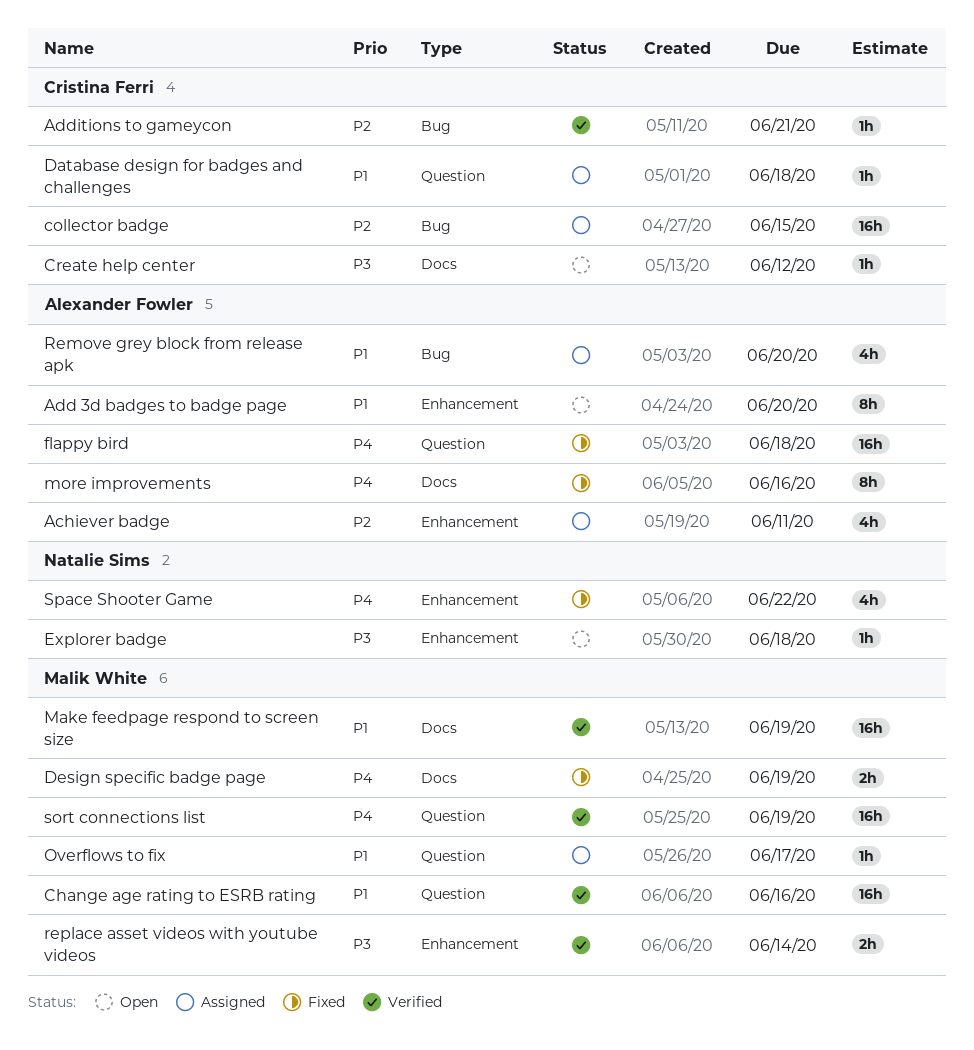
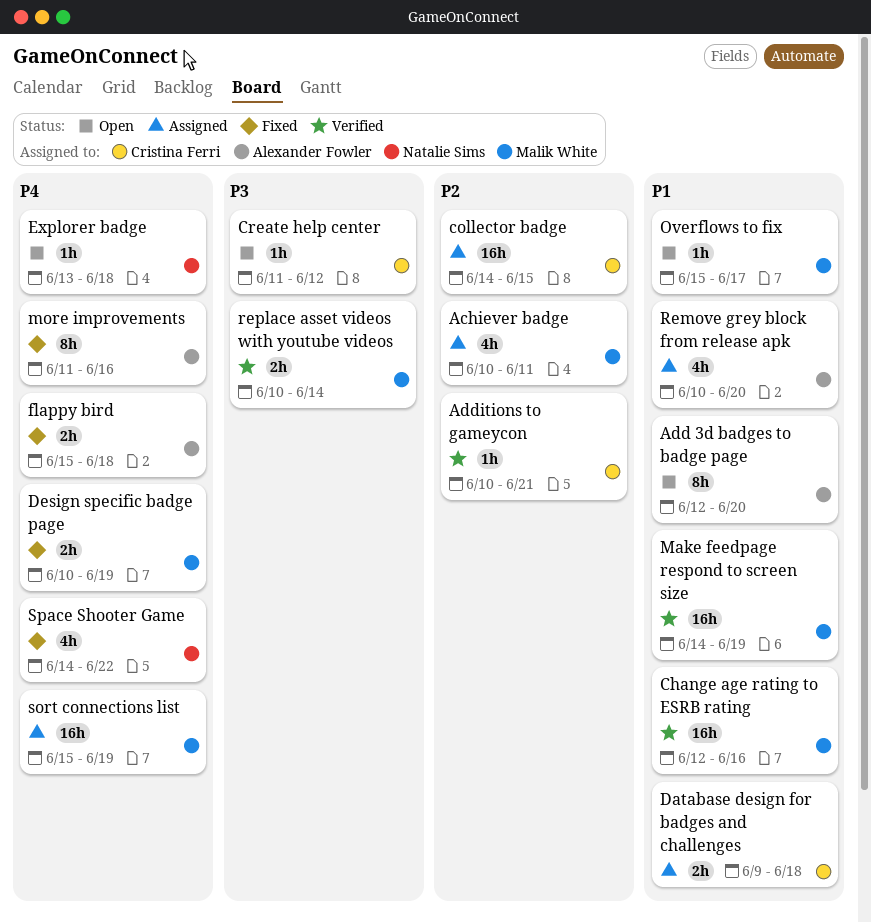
Achiever badge, owner: Alexander Fowler -> Malik White
Database design for badges and challenges, estimate: 1h -> 2h
Explorer badge, priority: P3 -> P4
flappy bird, estimate: 16h -> 2h
Overflows to fix, status: Assigned -> Open
sort connections list, status: Verified -> Assigned

